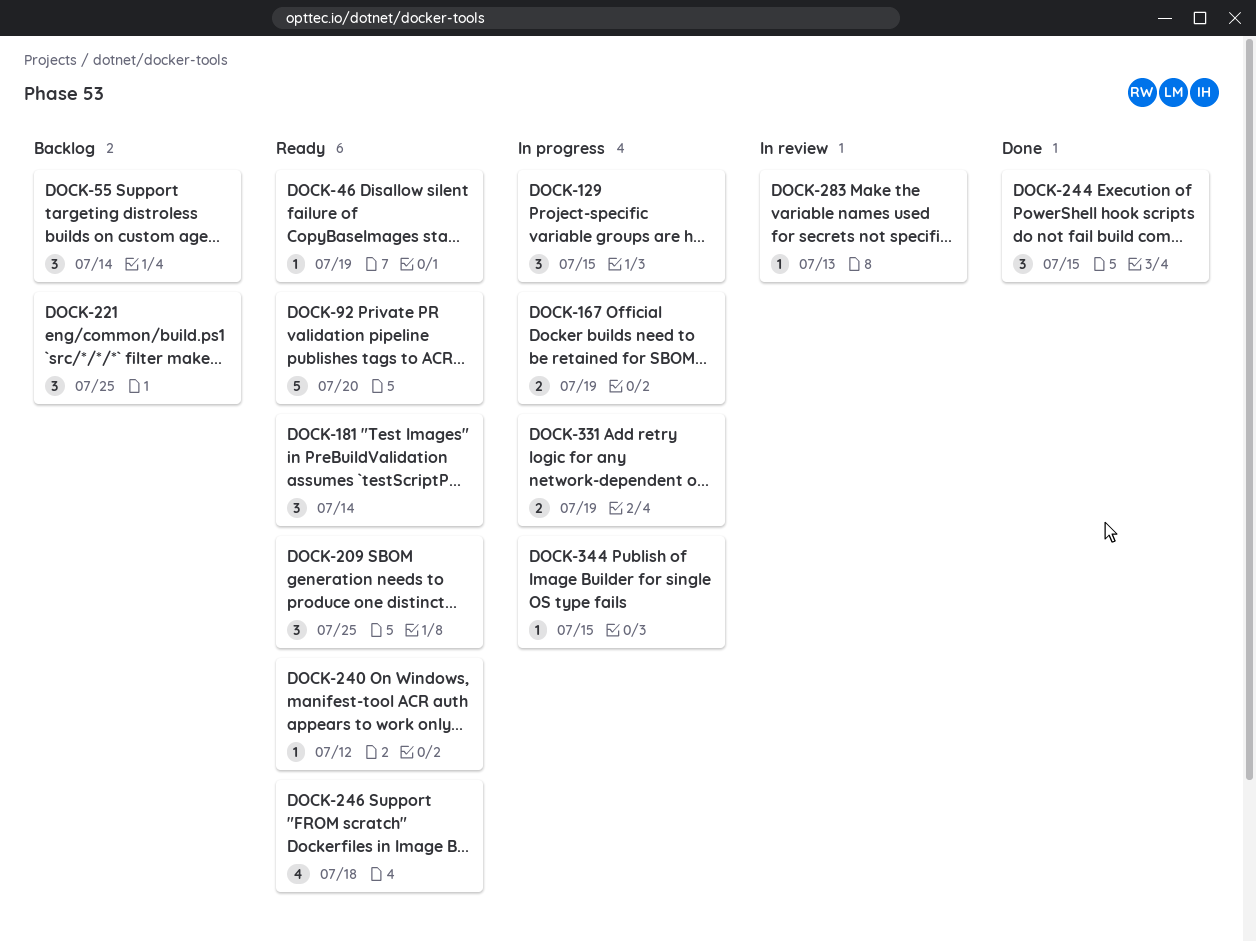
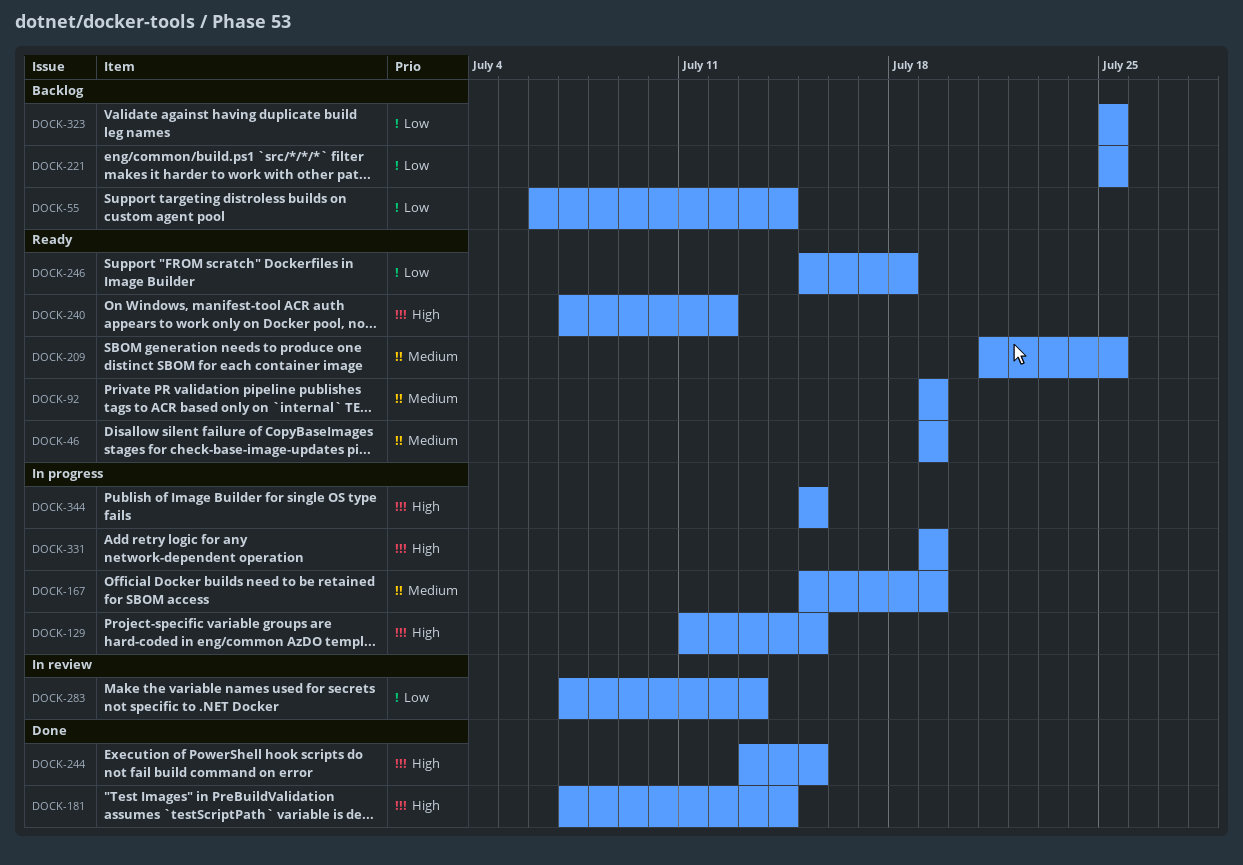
DOCK-92, due: Jul 20 -> Jul 19
DOCK-181, status: Ready -> Done
DOCK-323: none -> present

